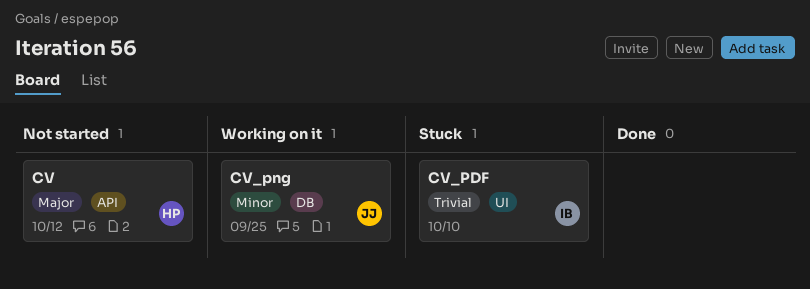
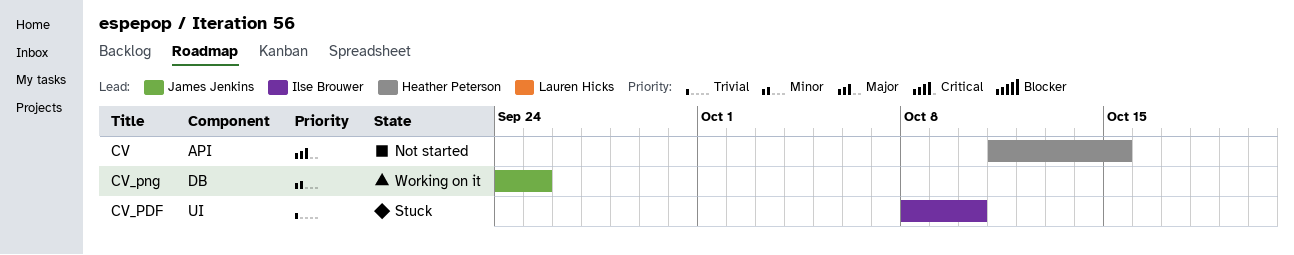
CV, due: Oct 12 -> Oct 15

